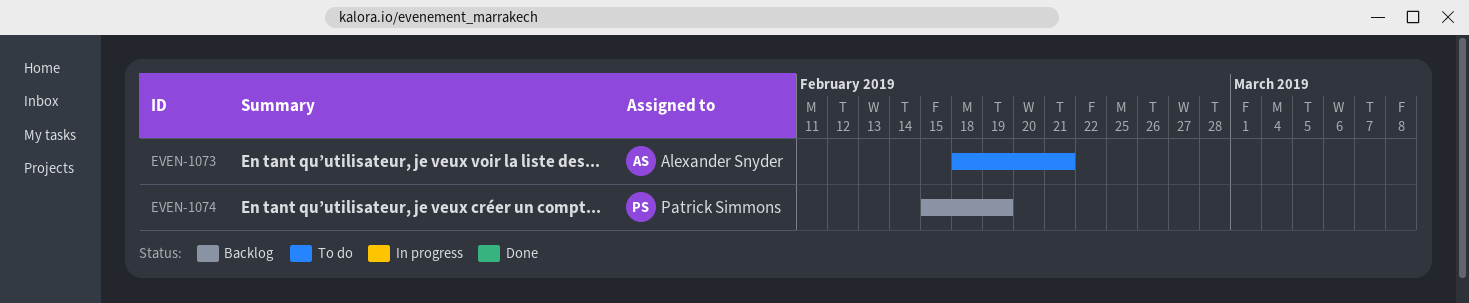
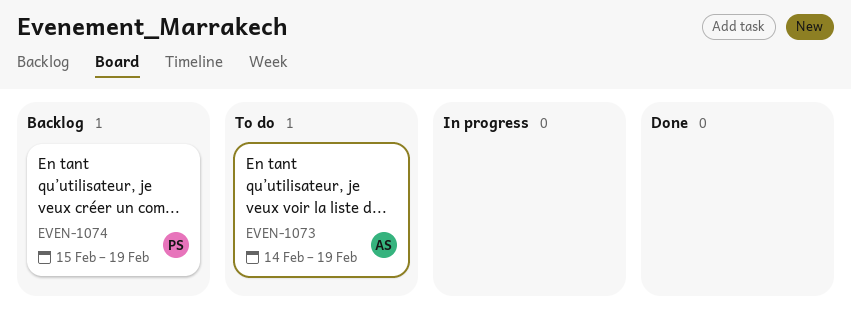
EVEN-1073, start: Feb 18 -> Feb 14
EVEN-1073, due: Feb 21 -> Feb 19

